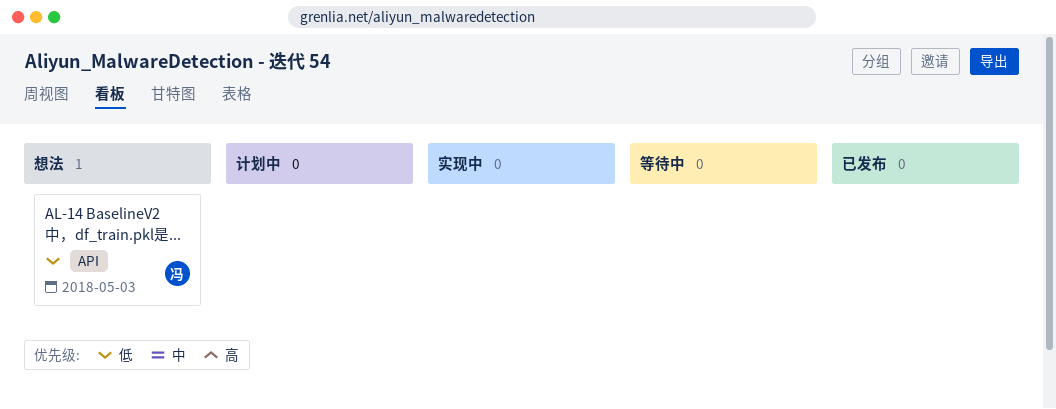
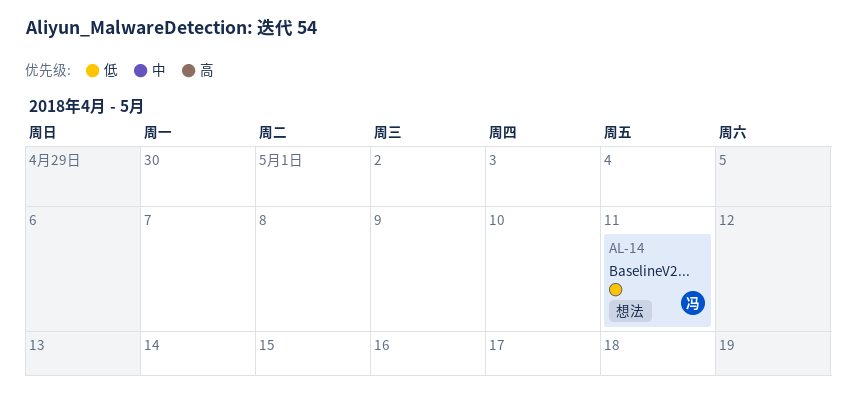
AL-14, due: May 3 -> May 11

